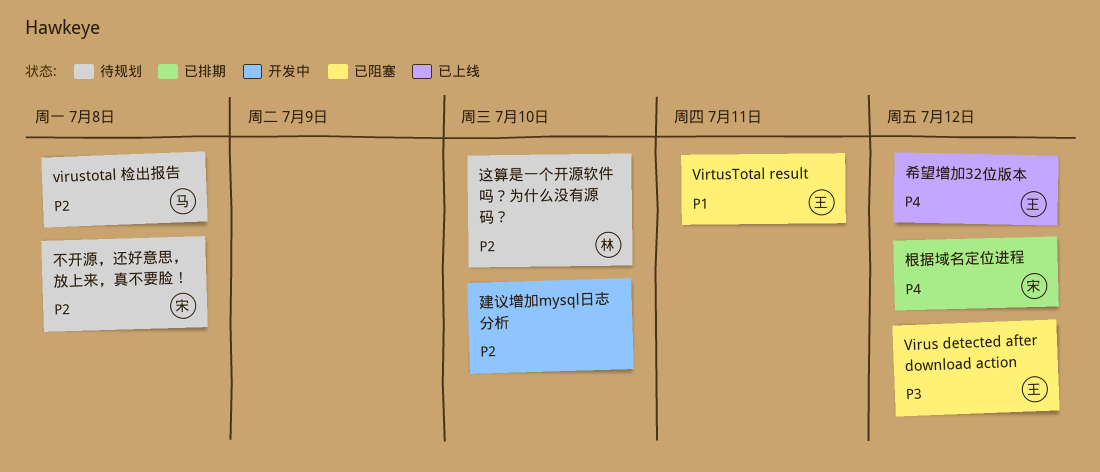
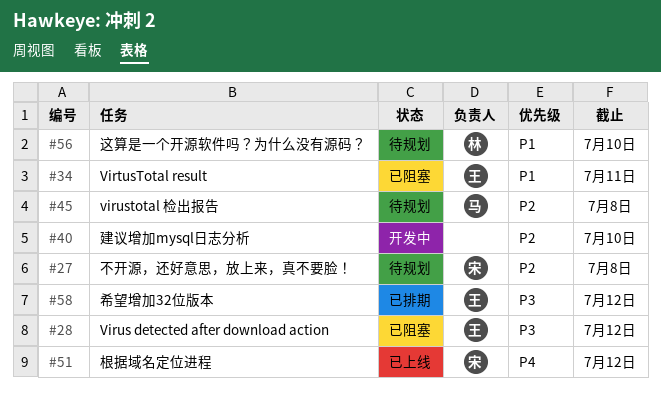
希望增加32位版本, status: 已上线 -> 已排期
希望增加32位版本, priority: P4 -> P3
根据域名定位进程, status: 已排期 -> 已上线
这算是一个开源软件吗？为什么没有源码？, priority: P2 -> P1

